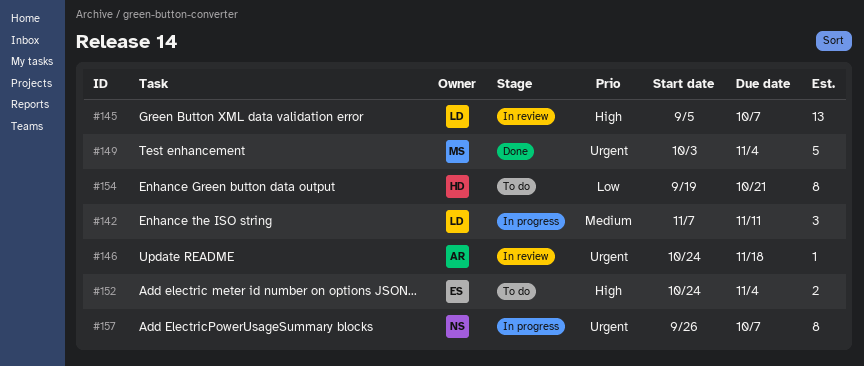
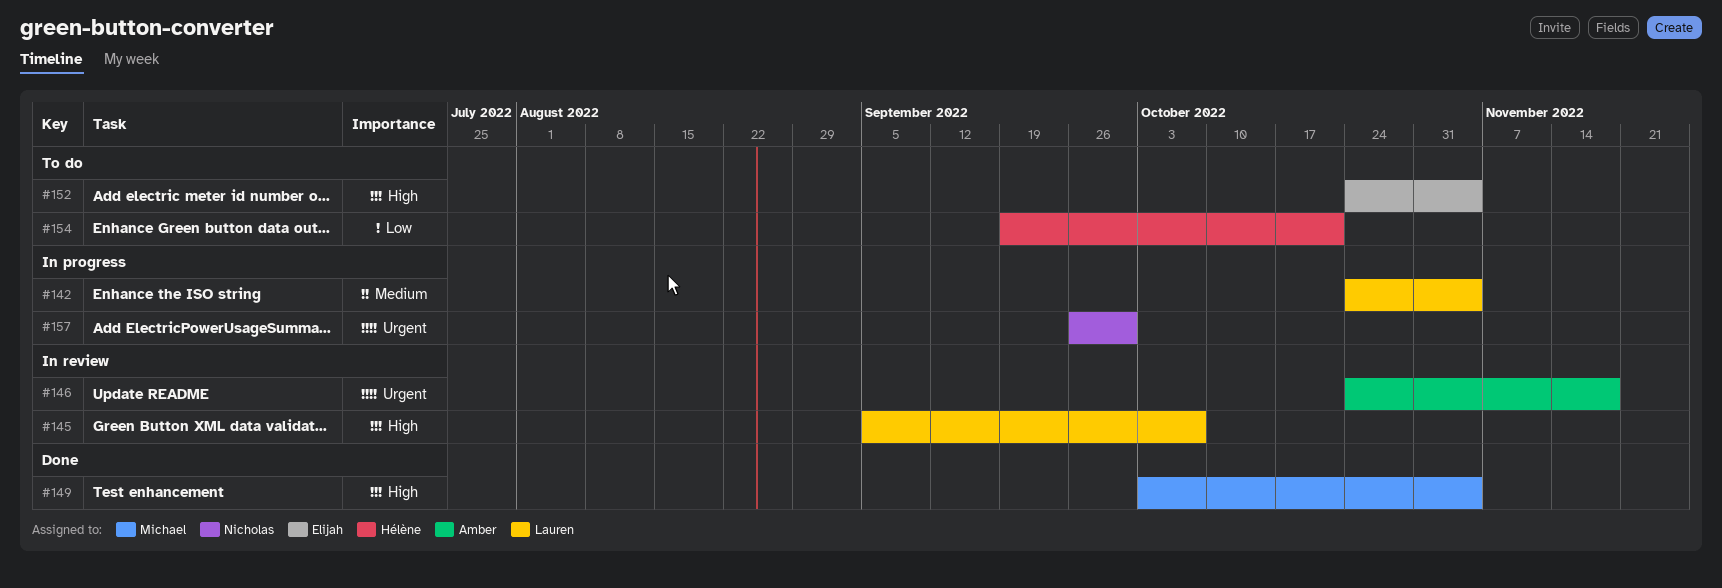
#142, start: Nov 7 -> Oct 24
#142, due: Nov 11 -> Nov 4
#149, priority: Urgent -> High
#157, due: Oct 7 -> Sep 30

